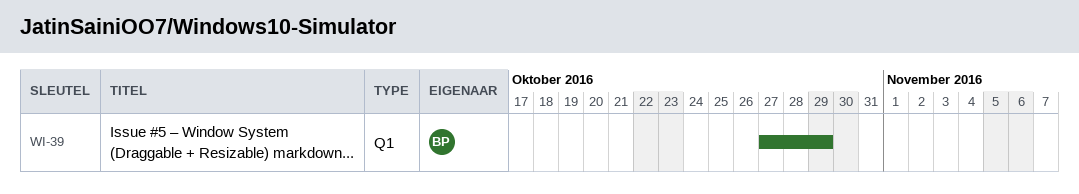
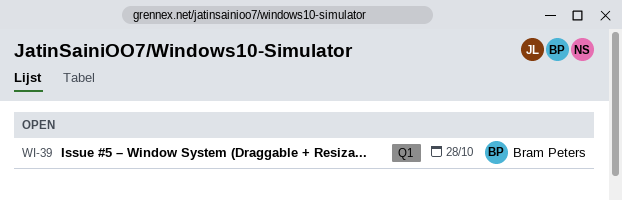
WI-39, due: Oct 29 -> Oct 28

